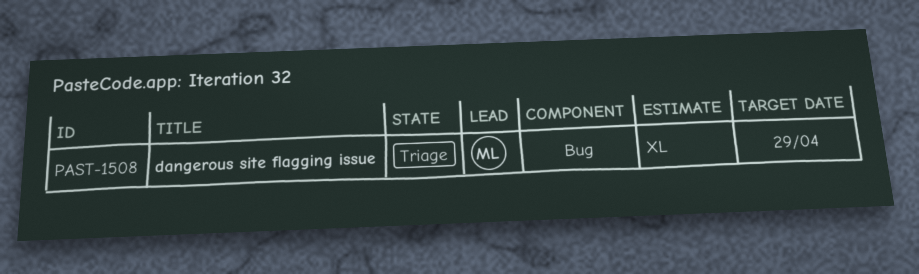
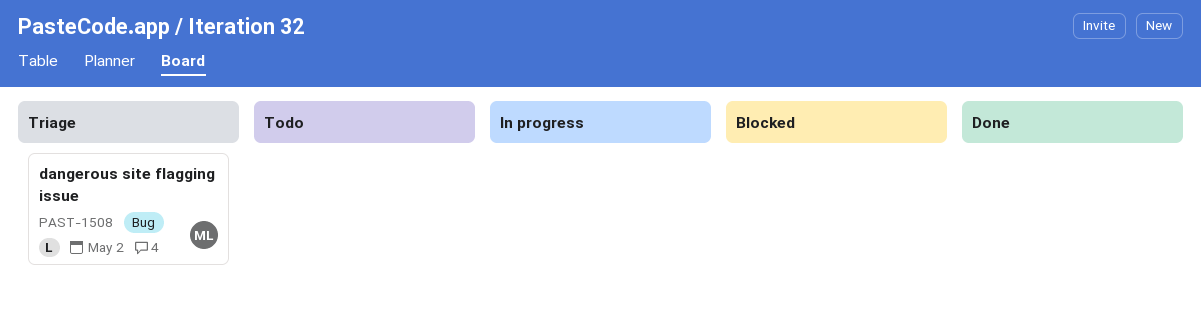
PAST-1508, estimate: XL -> L
PAST-1508, due: Apr 29 -> May 2

